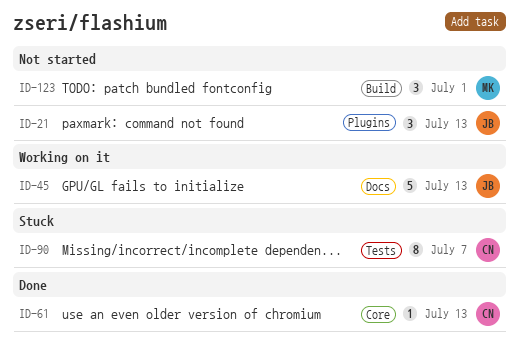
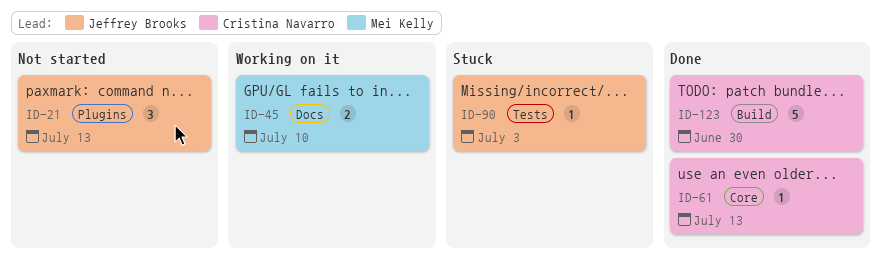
ID-45, owner: Jeffrey Brooks -> Mei Kelly
ID-45, estimate: 5 -> 2
ID-45, due: Jul 13 -> Jul 10
ID-90, owner: Cristina Navarro -> Jeffrey Brooks
ID-90, estimate: 8 -> 1
ID-90, due: Jul 7 -> Jul 3
ID-123, status: Not started -> Done
ID-123, owner: Mei Kelly -> Cristina Navarro
ID-123, estimate: 3 -> 5
ID-123, due: Jul 1 -> Jun 30

